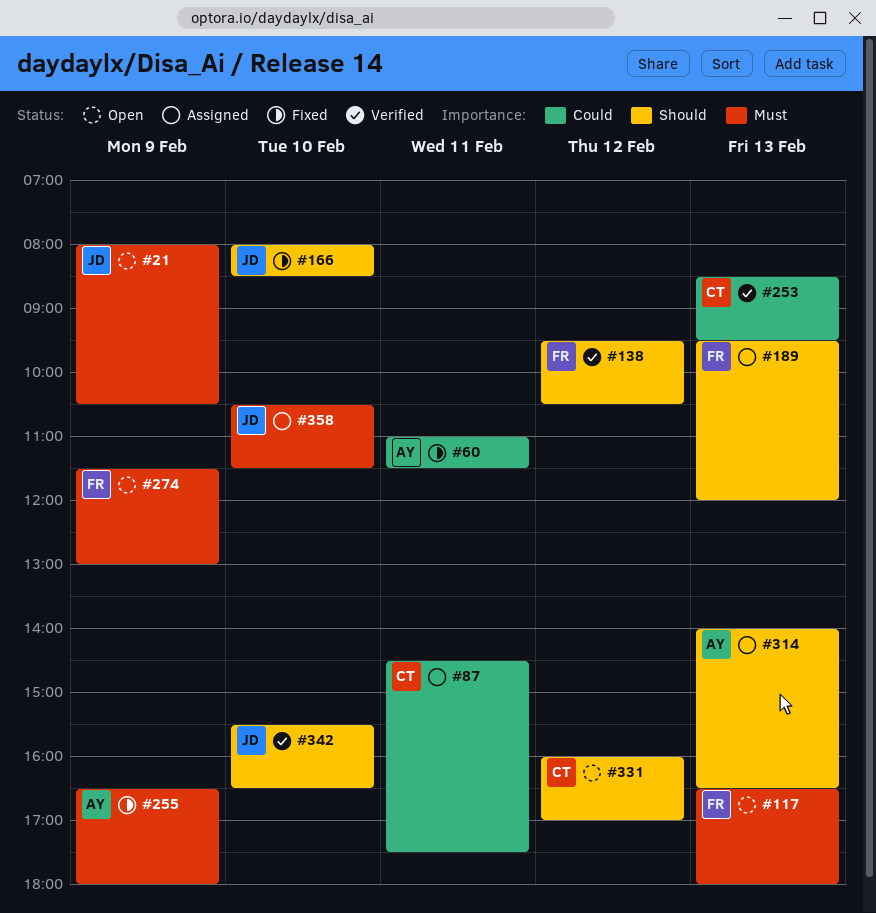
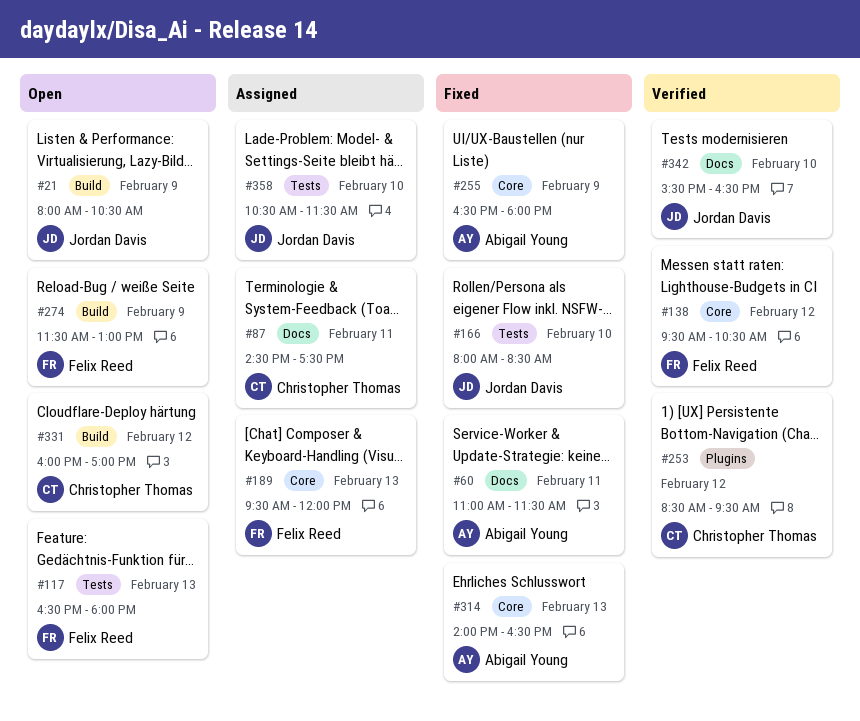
#253, day: Feb 13 -> Feb 12
#314, status: Assigned -> Fixed

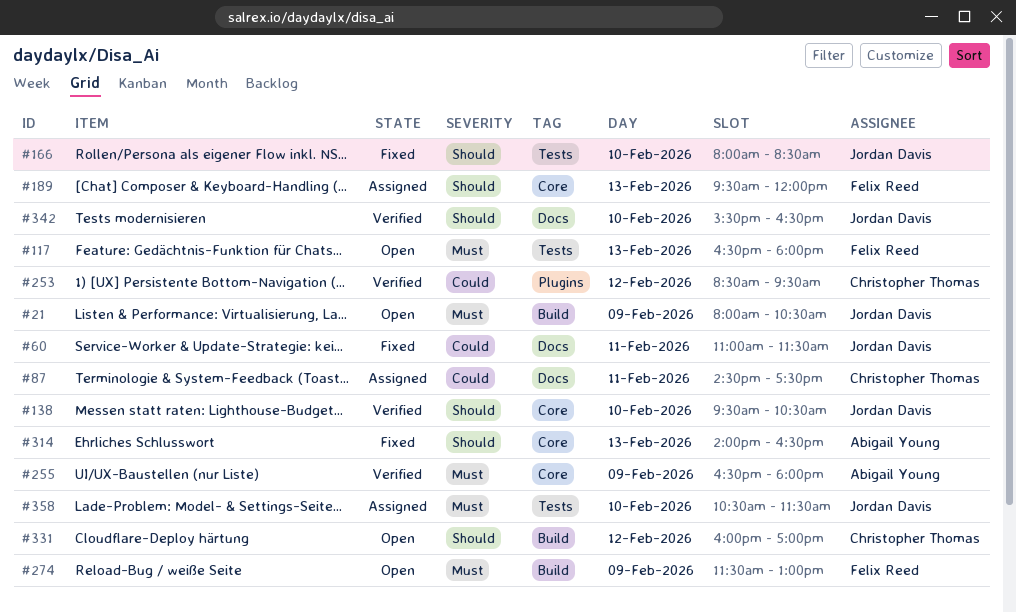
#60, owner: Abigail Young -> Jordan Davis
#138, owner: Felix Reed -> Jordan Davis
#138, day: Feb 12 -> Feb 10
#255, status: Fixed -> Verified

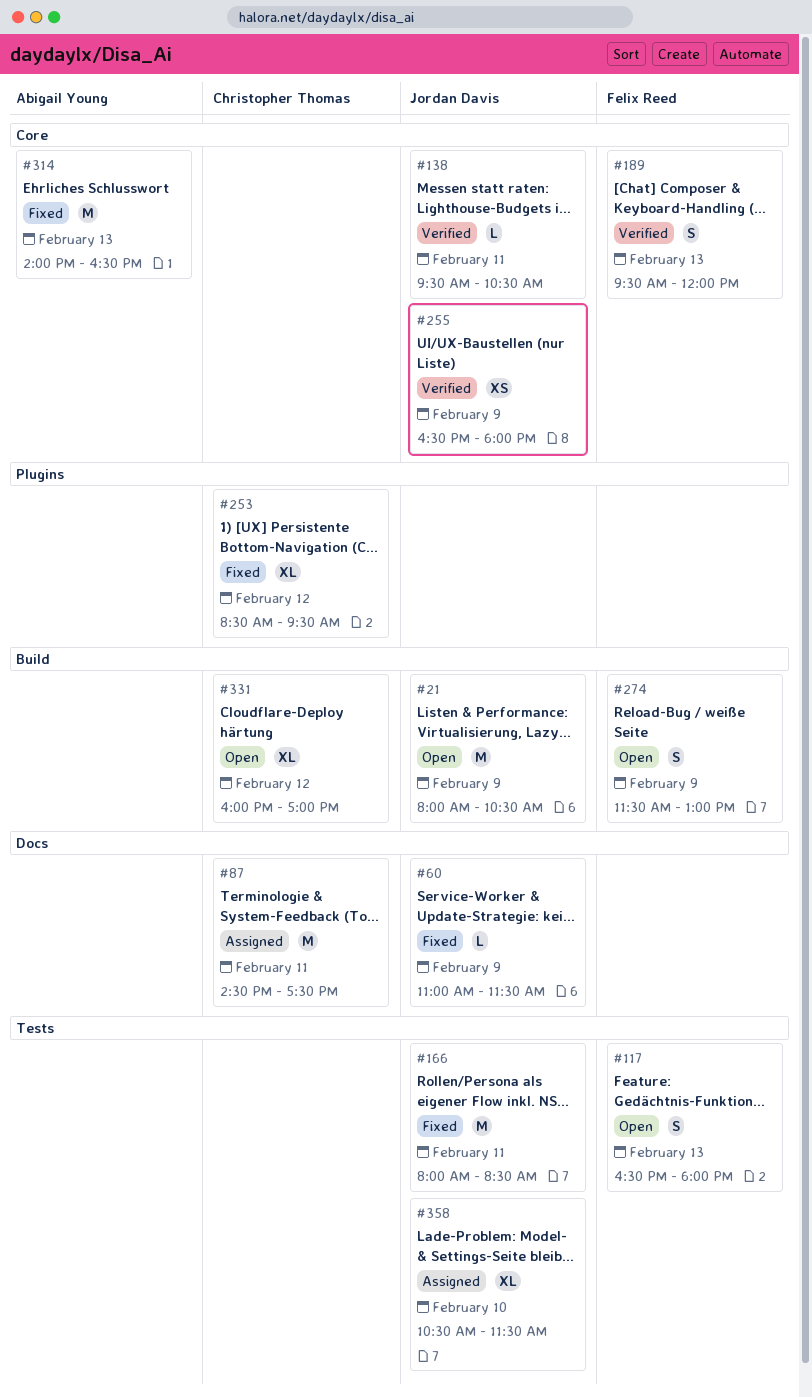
#60, day: Feb 11 -> Feb 9
#138, day: Feb 10 -> Feb 11
#166, day: Feb 10 -> Feb 11
#189, status: Assigned -> Verified
#253, status: Verified -> Fixed
#255, owner: Abigail Young -> Jordan Davis
#342: present -> none

